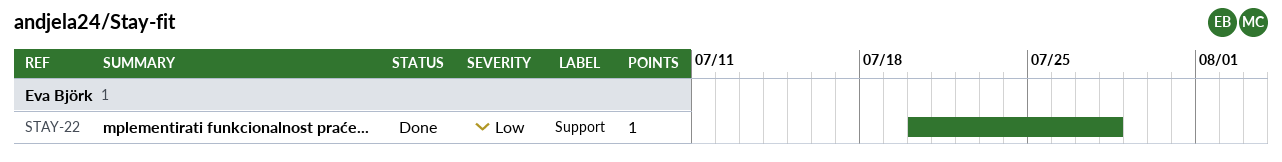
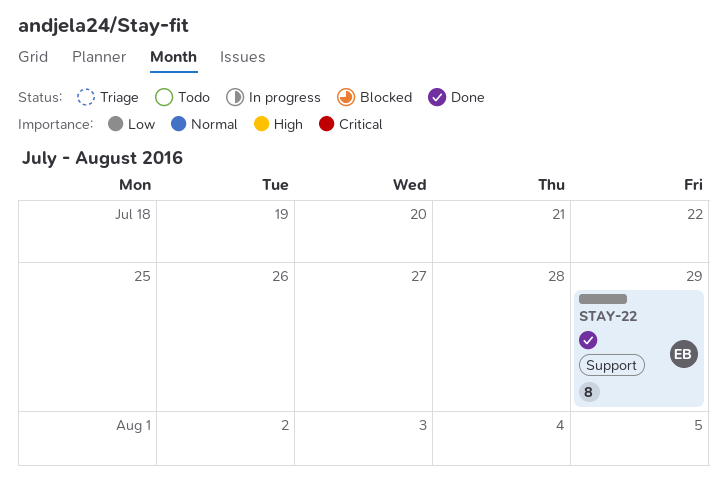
STAY-22, estimate: 1 -> 8
STAY-22, due: Jul 28 -> Jul 29

